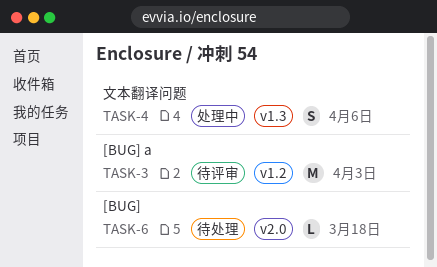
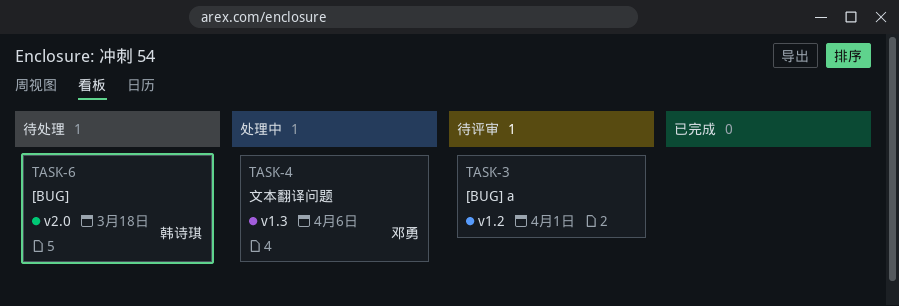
TASK-3, due: Apr 3 -> Apr 1

